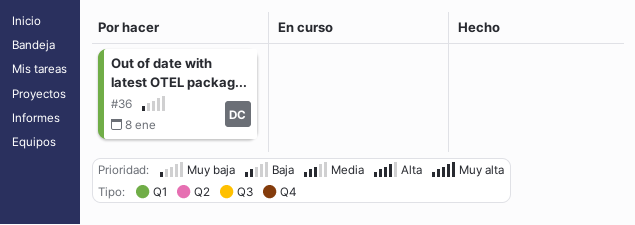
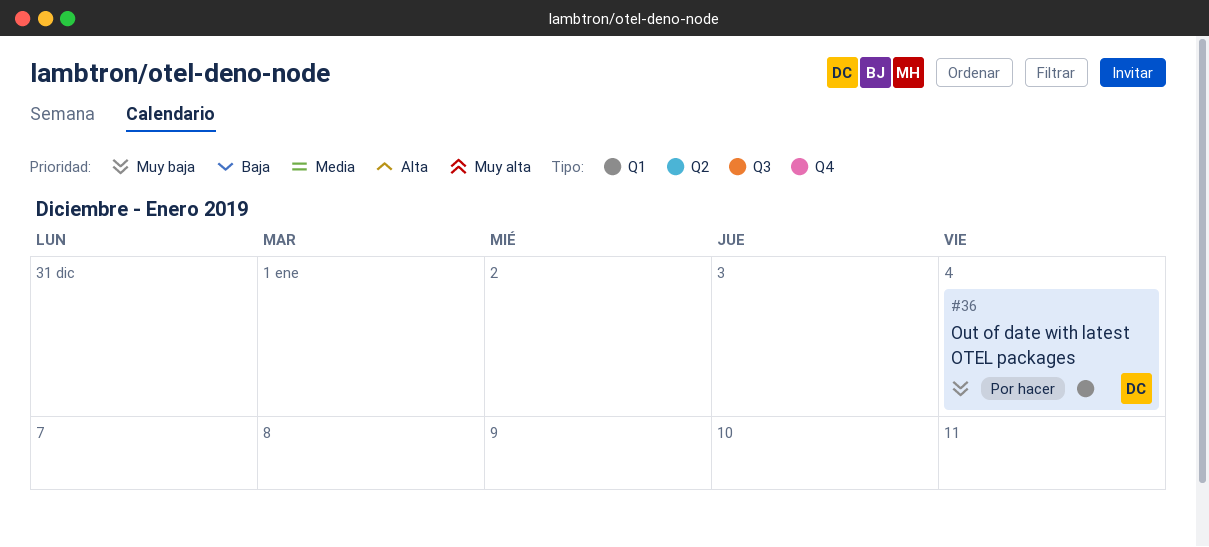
#36, due: Jan 8 -> Jan 4

